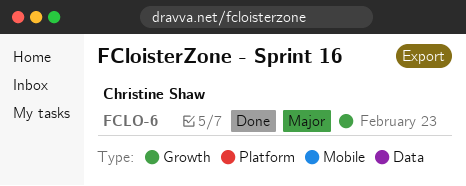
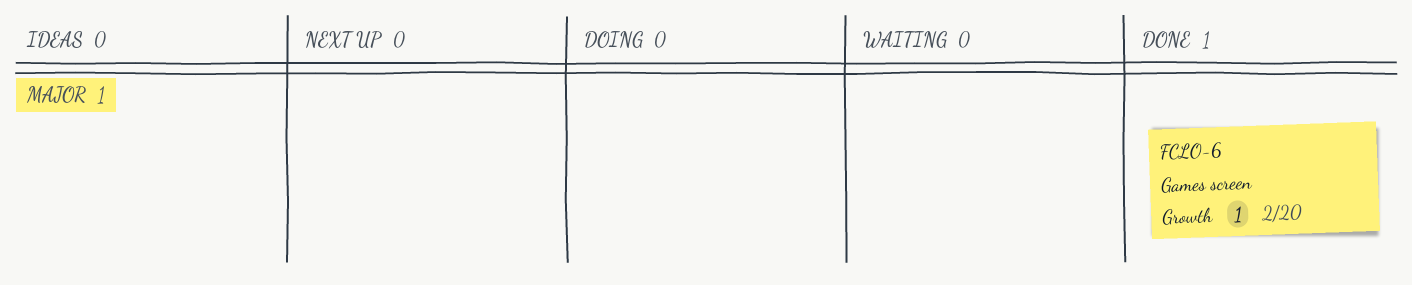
FCLO-6, due: Feb 23 -> Feb 20

